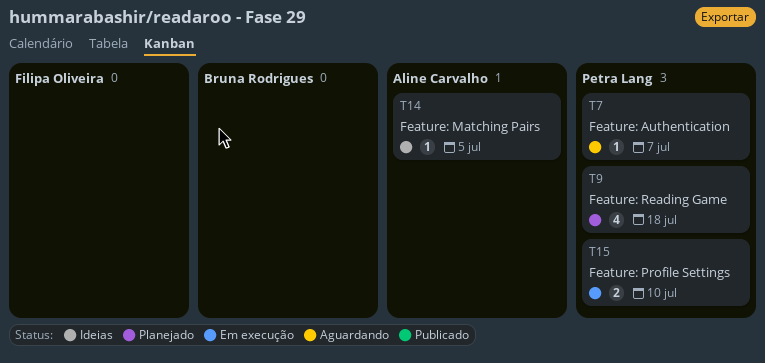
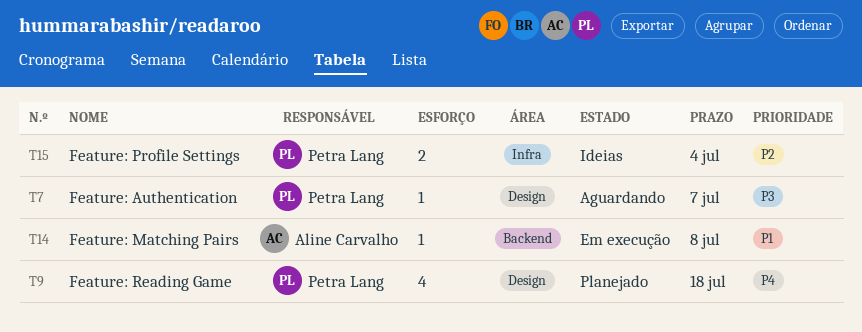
T14, status: Ideias -> Em execução
T14, due: Jul 5 -> Jul 8
T15, status: Em execução -> Ideias
T15, due: Jul 10 -> Jul 4

